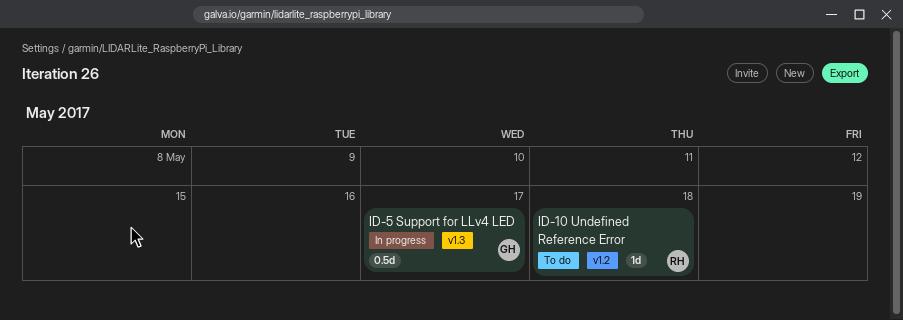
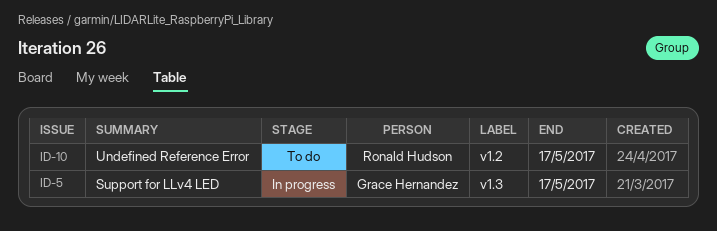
ID-10, due: May 18 -> May 17

